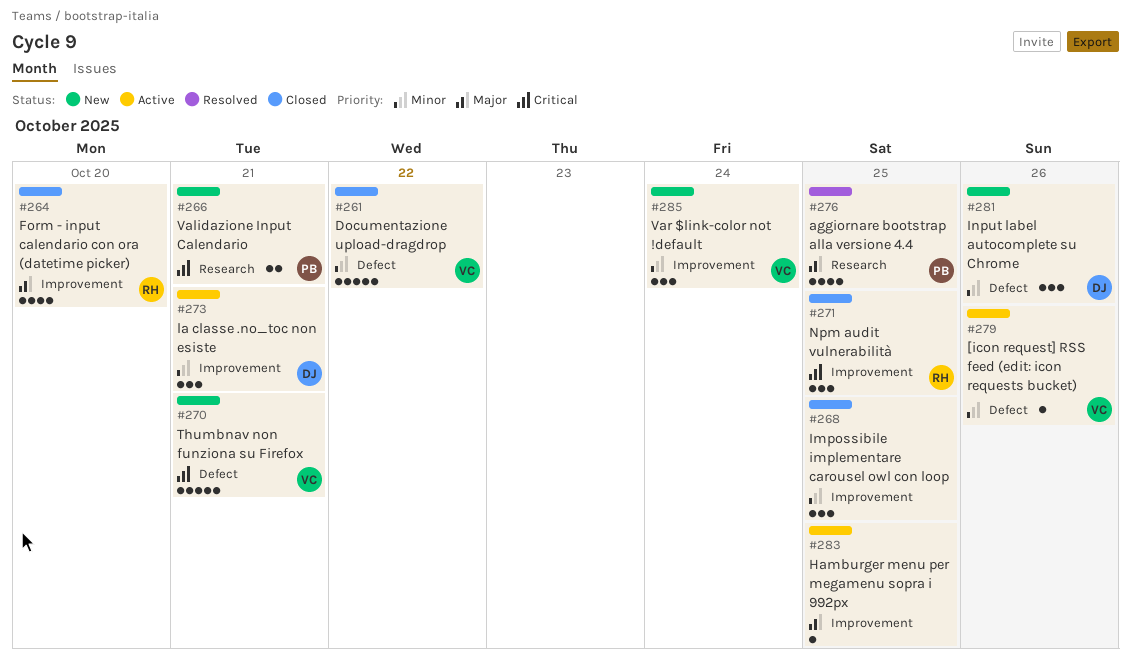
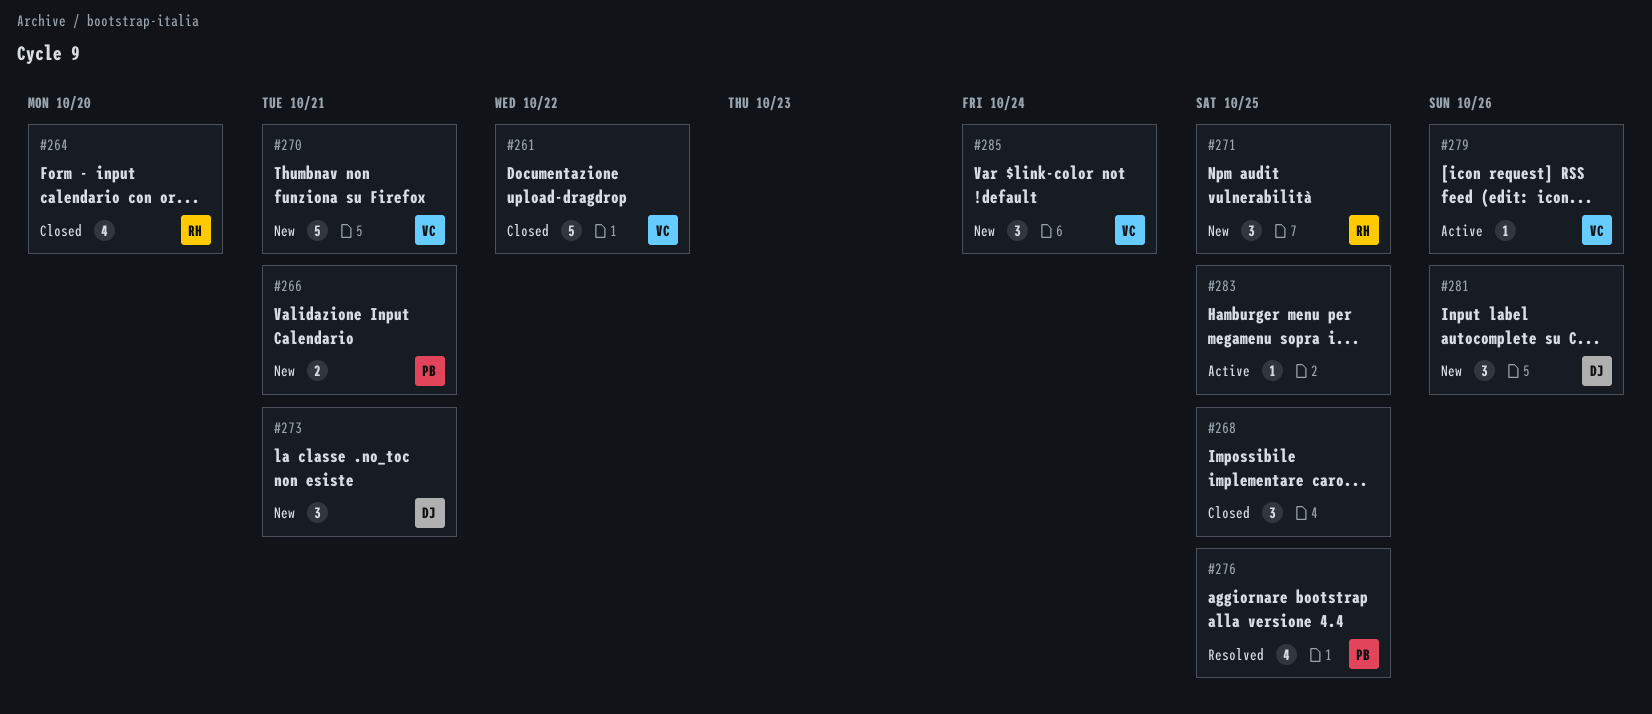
#271, status: Closed -> New
#273, status: Active -> New

